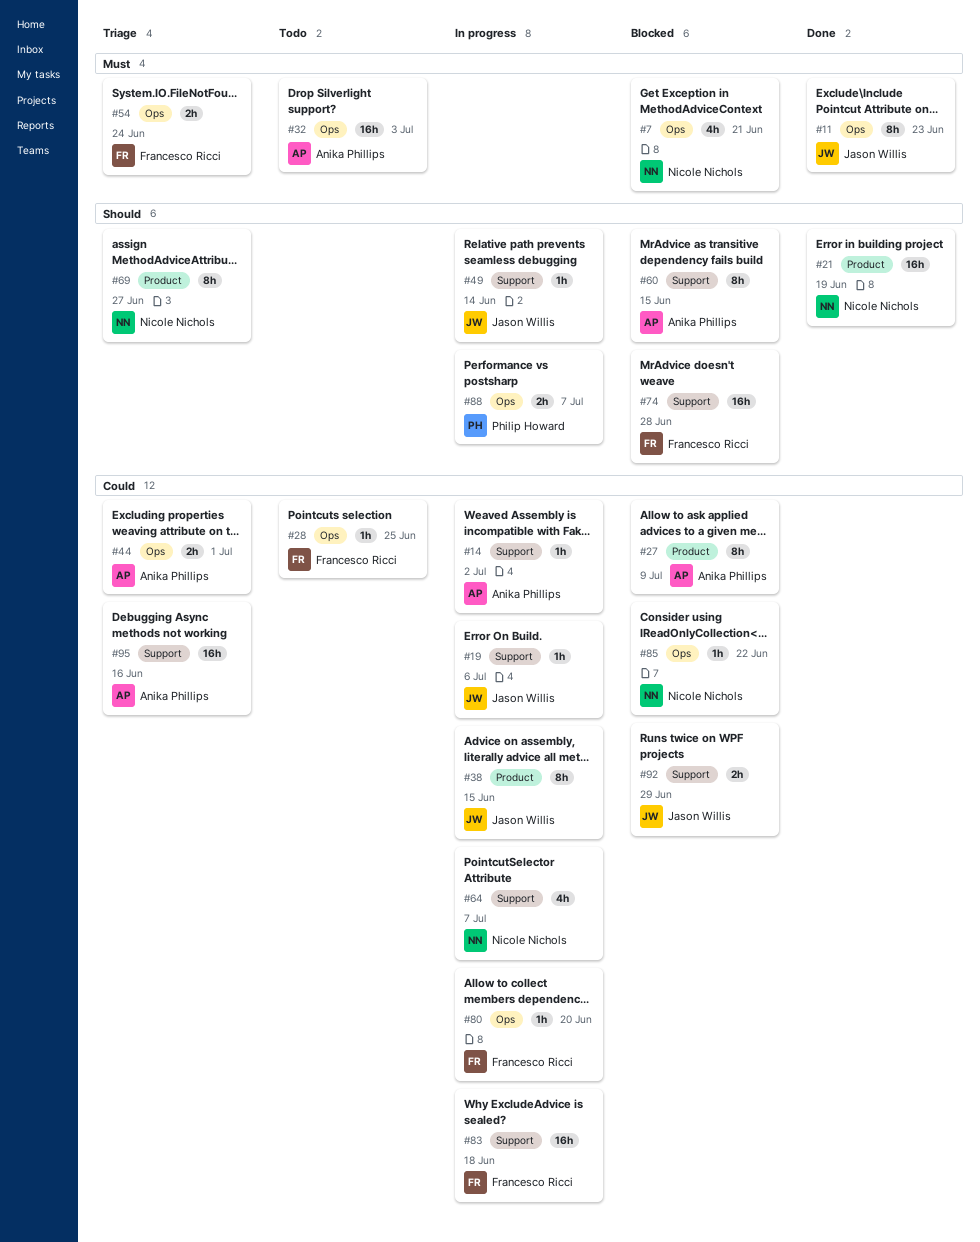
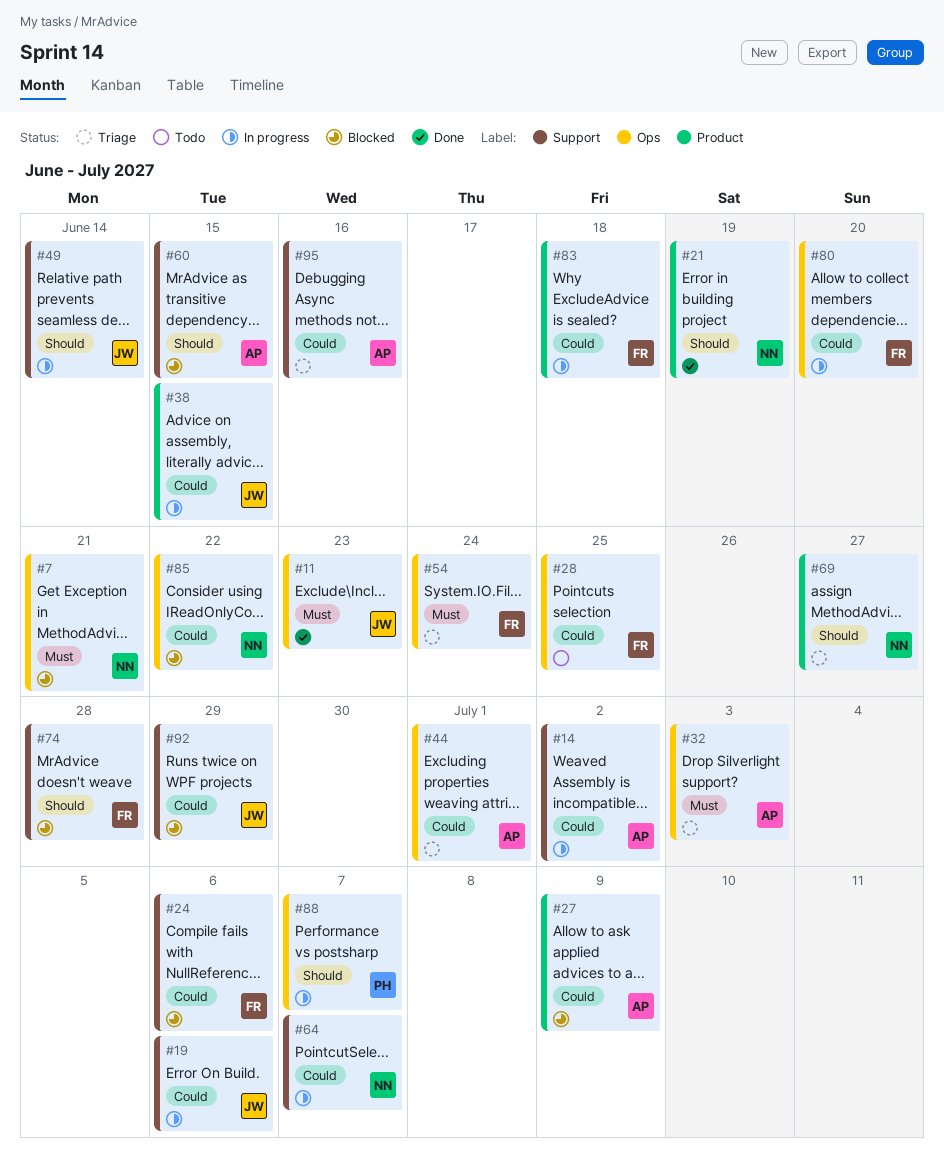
#24: none -> present
#32, status: Todo -> Triage
#83, label: Support -> Product

